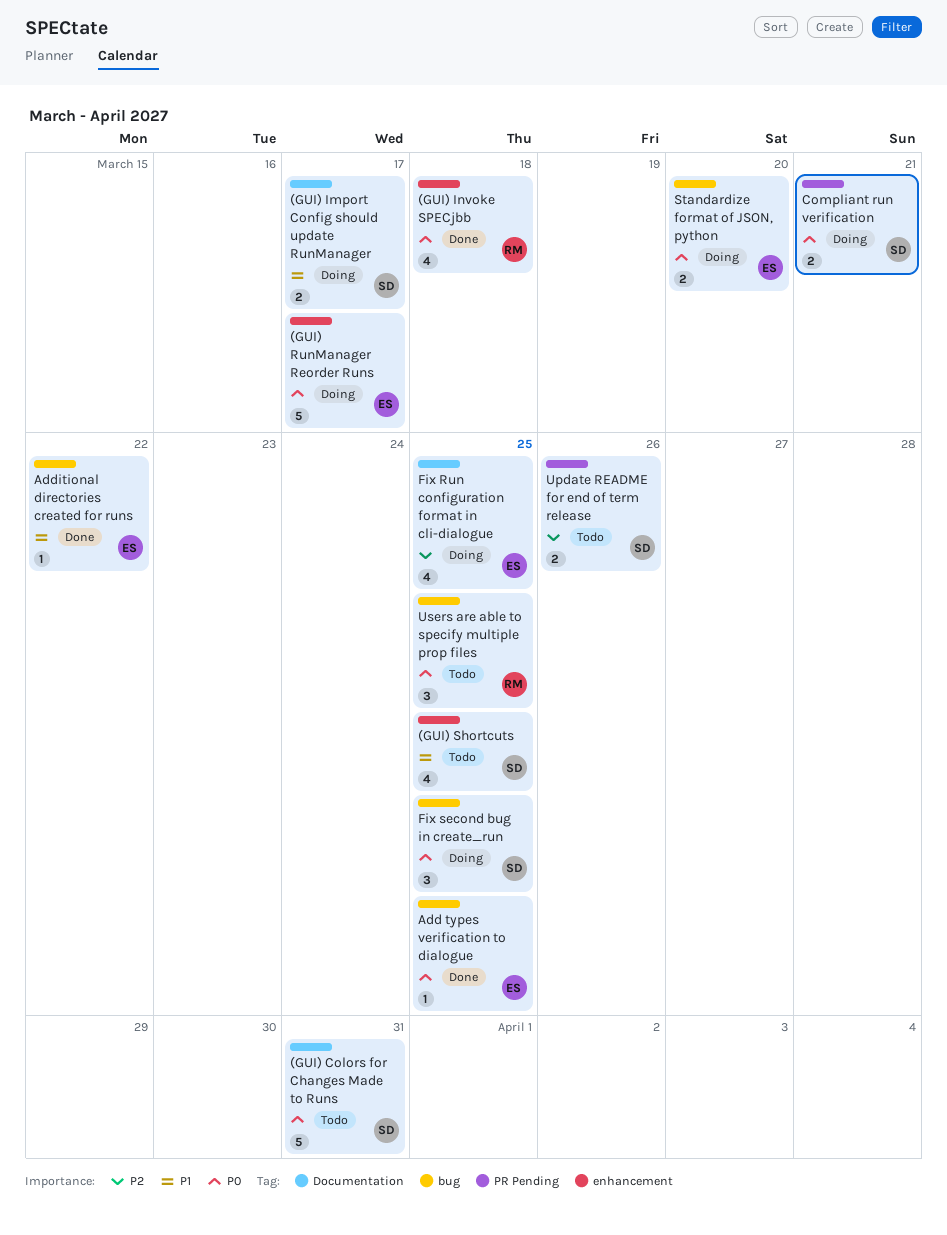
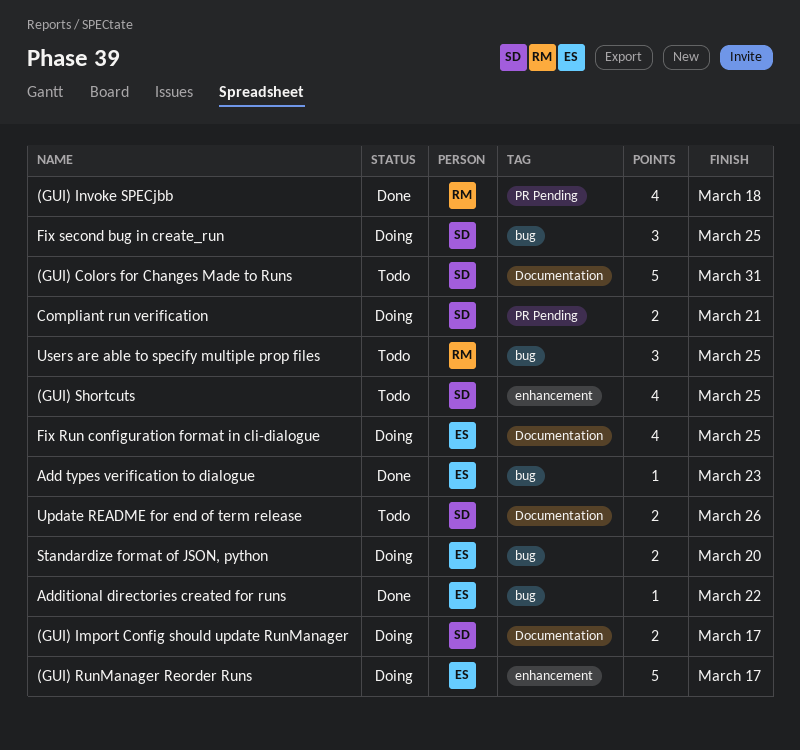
(GUI) Invoke SPECjbb, label: enhancement -> PR Pending
Add types verification to dialogue, due: Mar 25 -> Mar 23
Update README for end of term release, label: PR Pending -> Documentation

